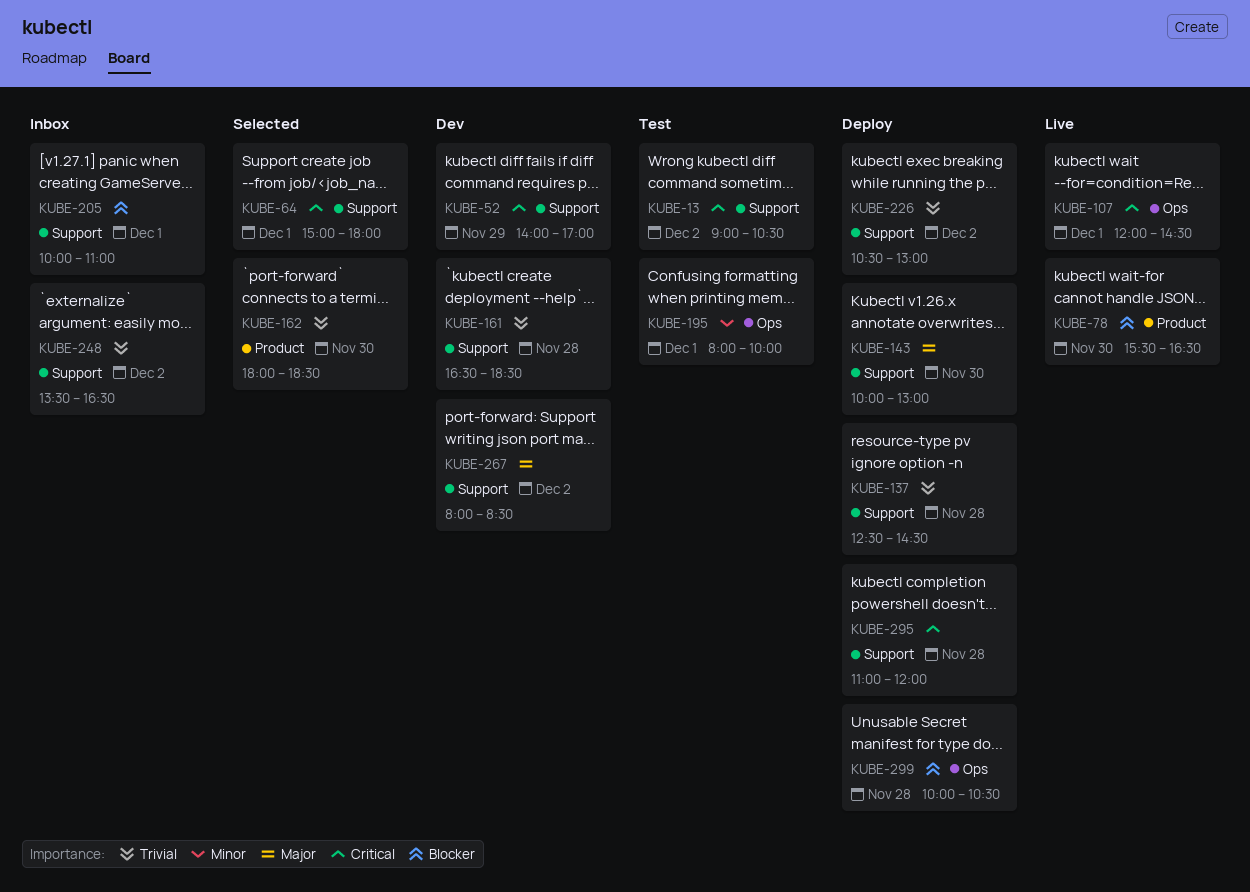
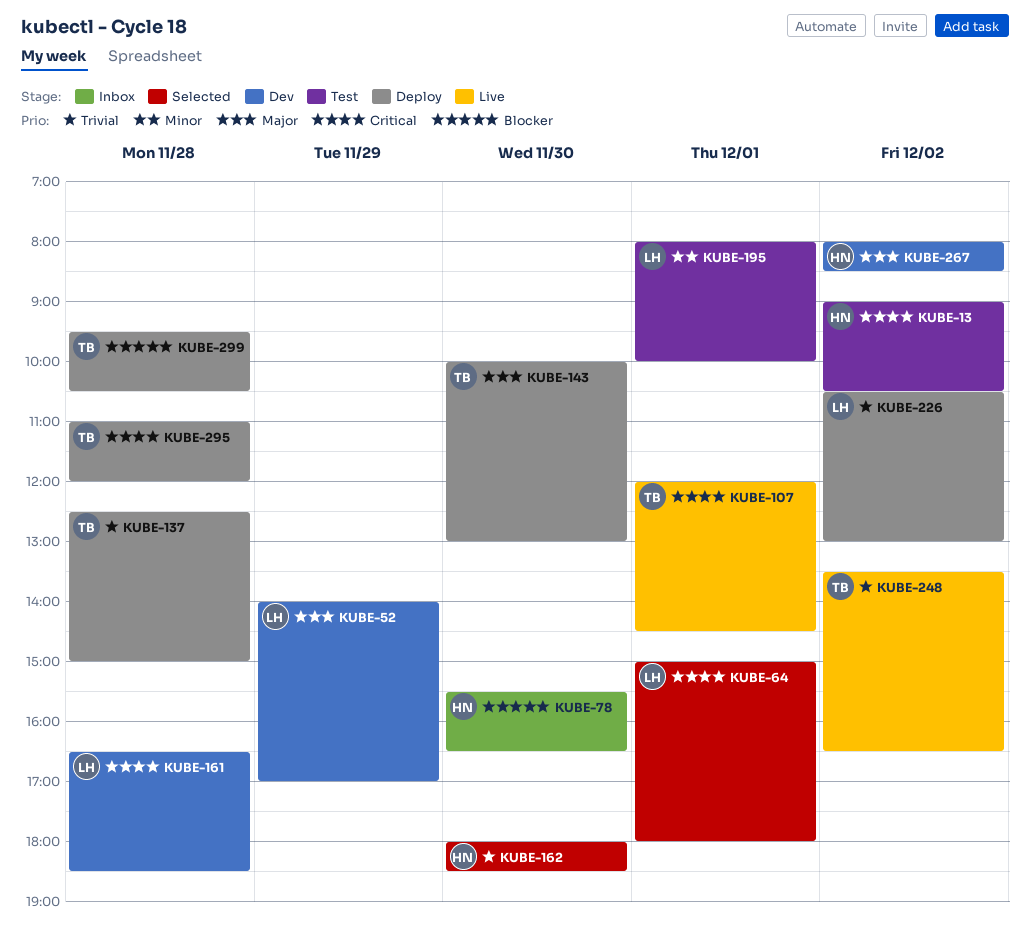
KUBE-52, priority: Critical -> Major
KUBE-78, status: Live -> Inbox
KUBE-137, ends: 14:30 -> 15:00
KUBE-161, priority: Trivial -> Critical
KUBE-205: present -> none
KUBE-248, status: Inbox -> Live
KUBE-299, begins: 10:00 -> 09:30

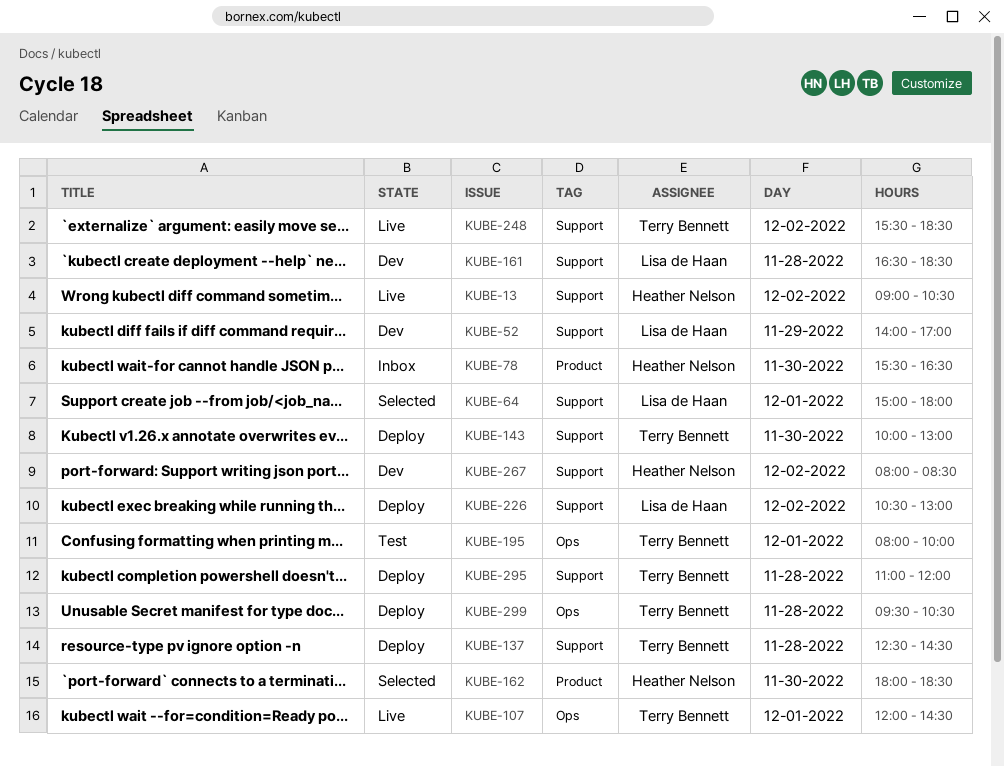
KUBE-13, status: Test -> Live
KUBE-137, ends: 15:00 -> 14:30
KUBE-195, owner: Lisa de Haan -> Terry Bennett
KUBE-248, begins: 13:30 -> 15:30
KUBE-248, ends: 16:30 -> 18:30

